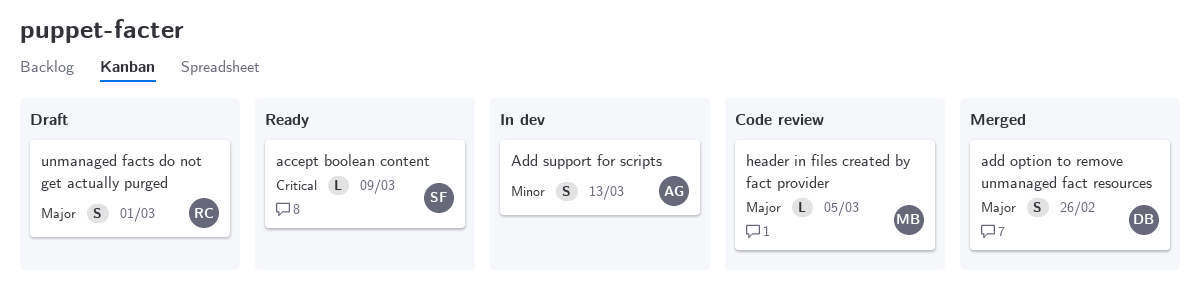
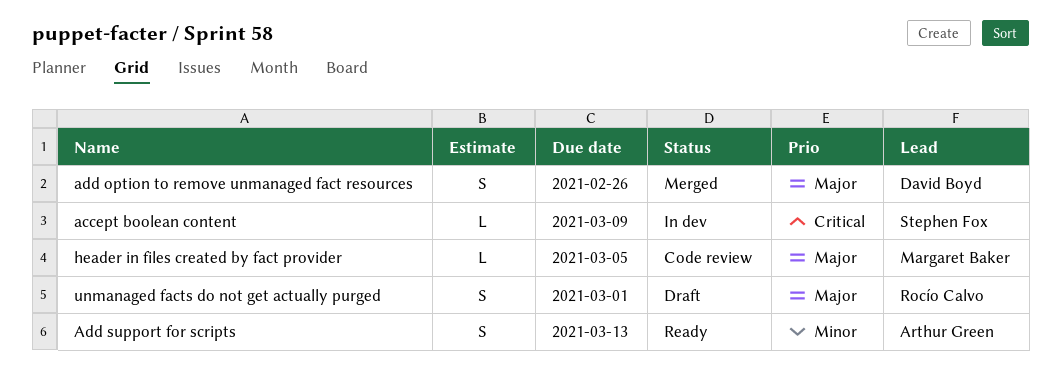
accept boolean content, status: Ready -> In dev
Add support for scripts, status: In dev -> Ready

